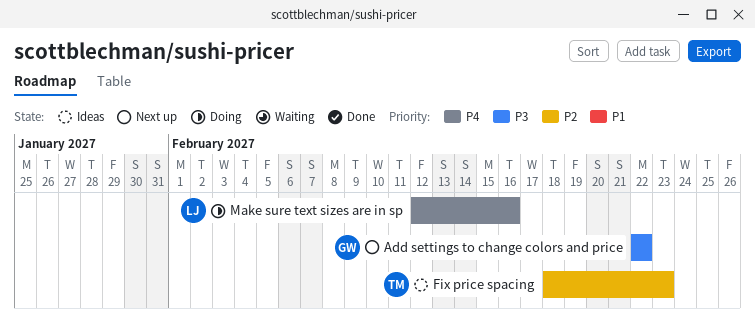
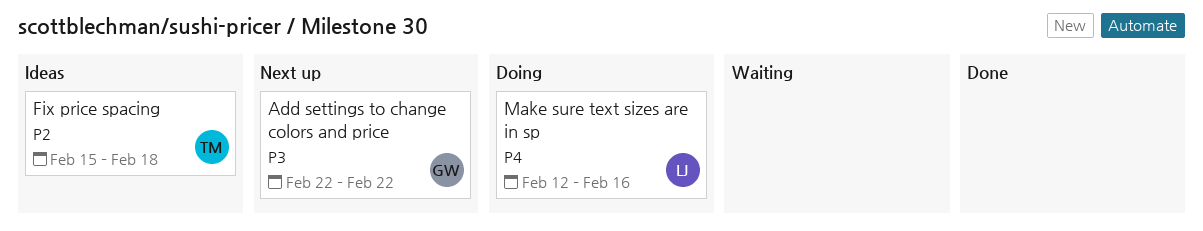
Fix price spacing, start: Feb 18 -> Feb 15
Fix price spacing, due: Feb 23 -> Feb 18

